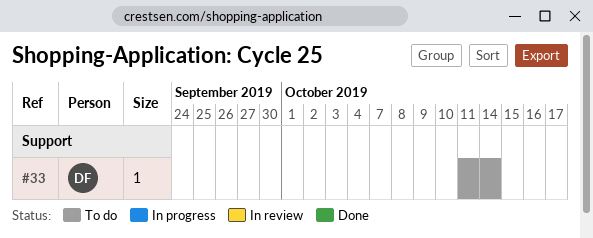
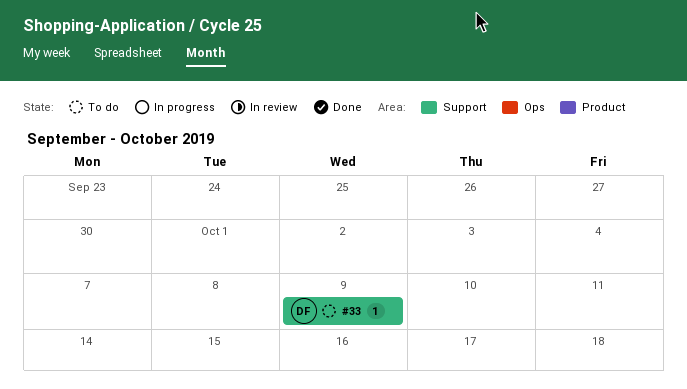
#33, start: Oct 11 -> Oct 9
#33, due: Oct 14 -> Oct 9

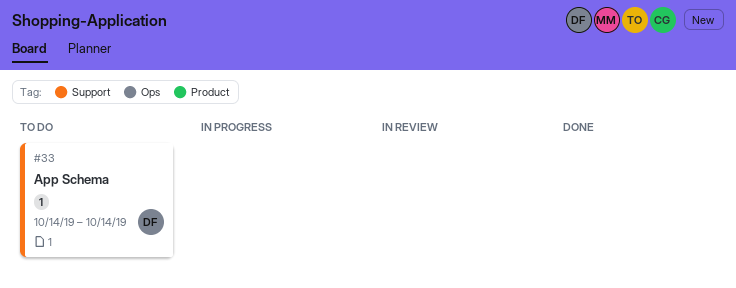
#33, start: Oct 9 -> Oct 14
#33, due: Oct 9 -> Oct 14

